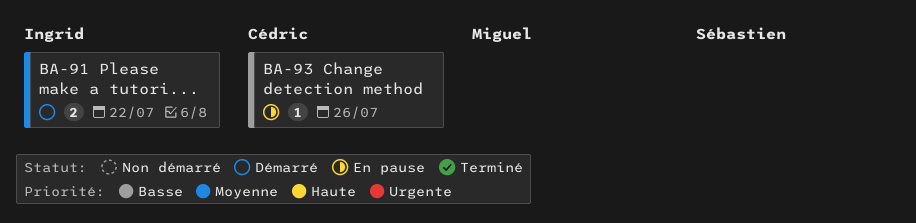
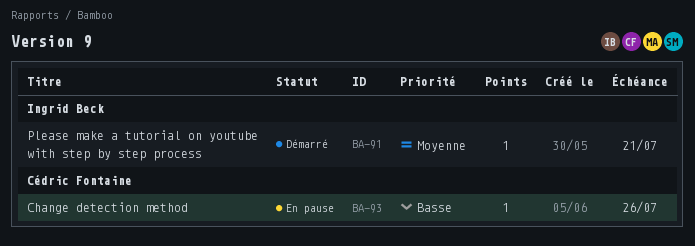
BA-91, estimate: 2 -> 1
BA-91, due: Jul 22 -> Jul 21

